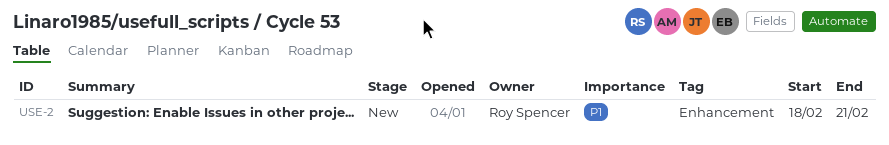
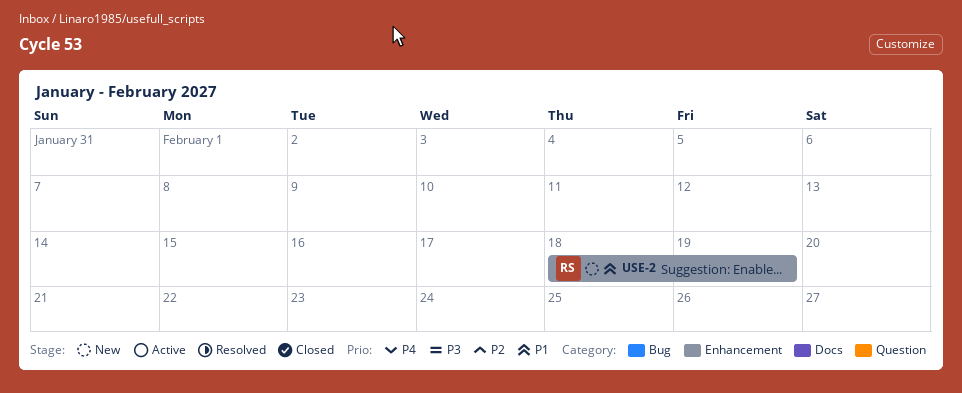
USE-2, due: Feb 21 -> Feb 19

